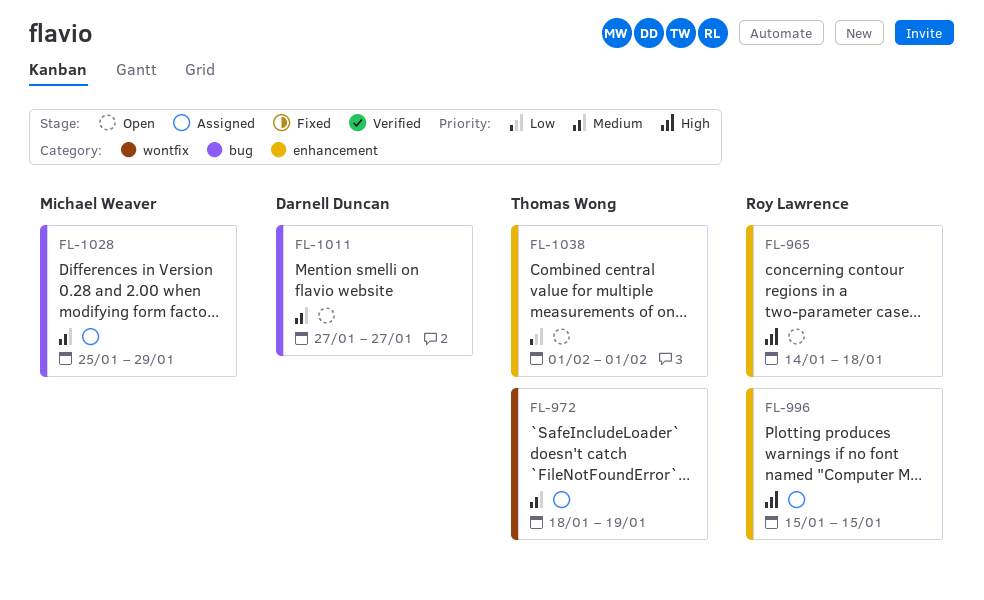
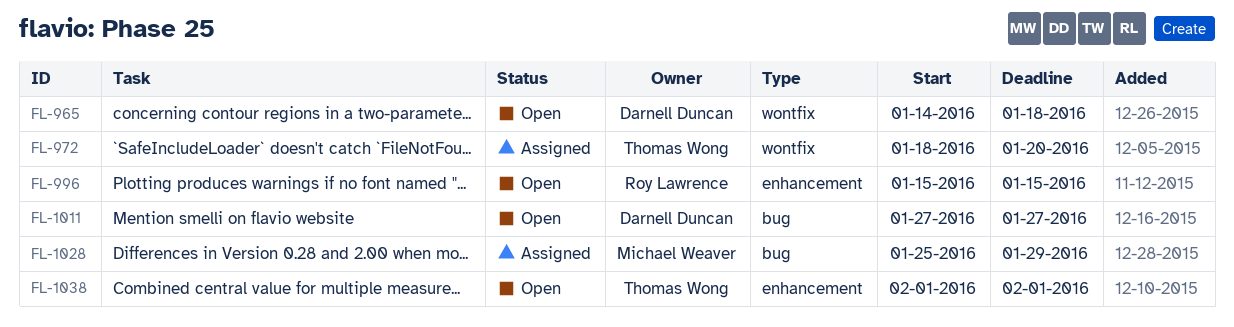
FL-965, owner: Roy Lawrence -> Darnell Duncan
FL-965, label: enhancement -> wontfix
FL-972, due: Jan 19 -> Jan 20
FL-996, status: Assigned -> Open

